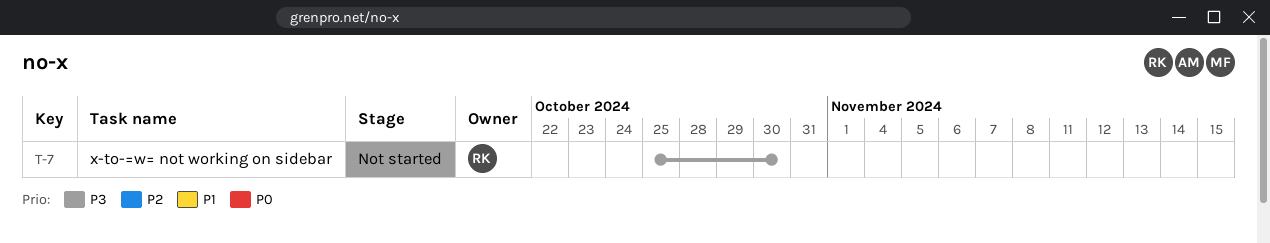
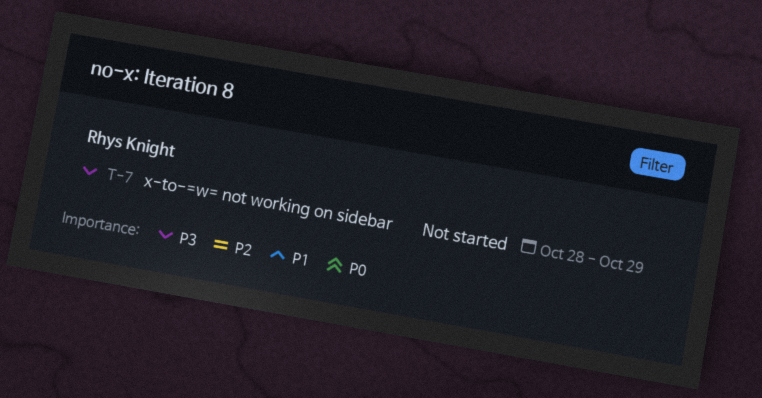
T-7, start: Oct 25 -> Oct 28
T-7, due: Oct 30 -> Oct 29

